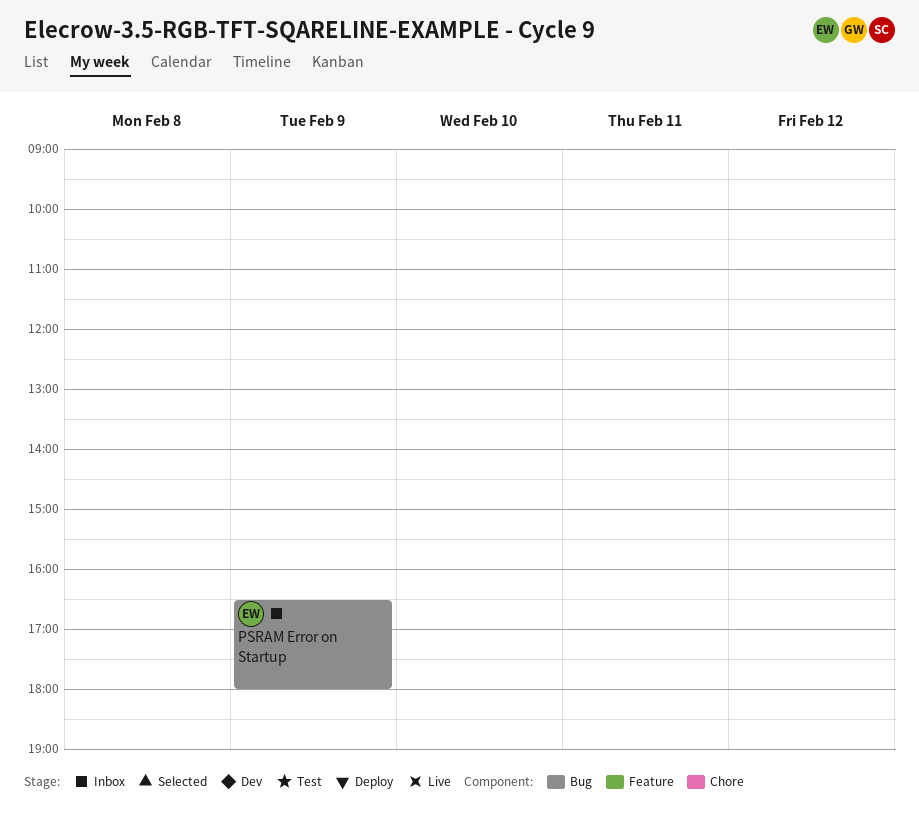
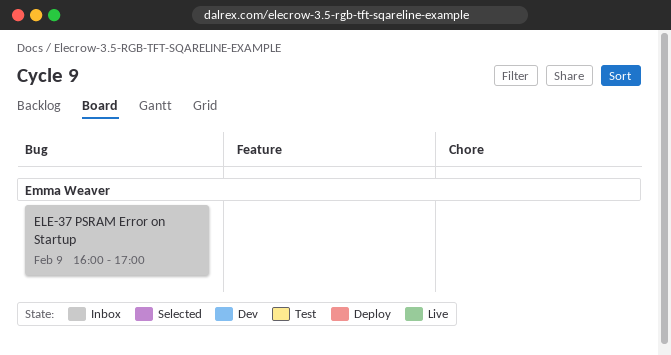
PSRAM Error on Startup, begins: 16:30 -> 16:00
PSRAM Error on Startup, ends: 18:00 -> 17:00

